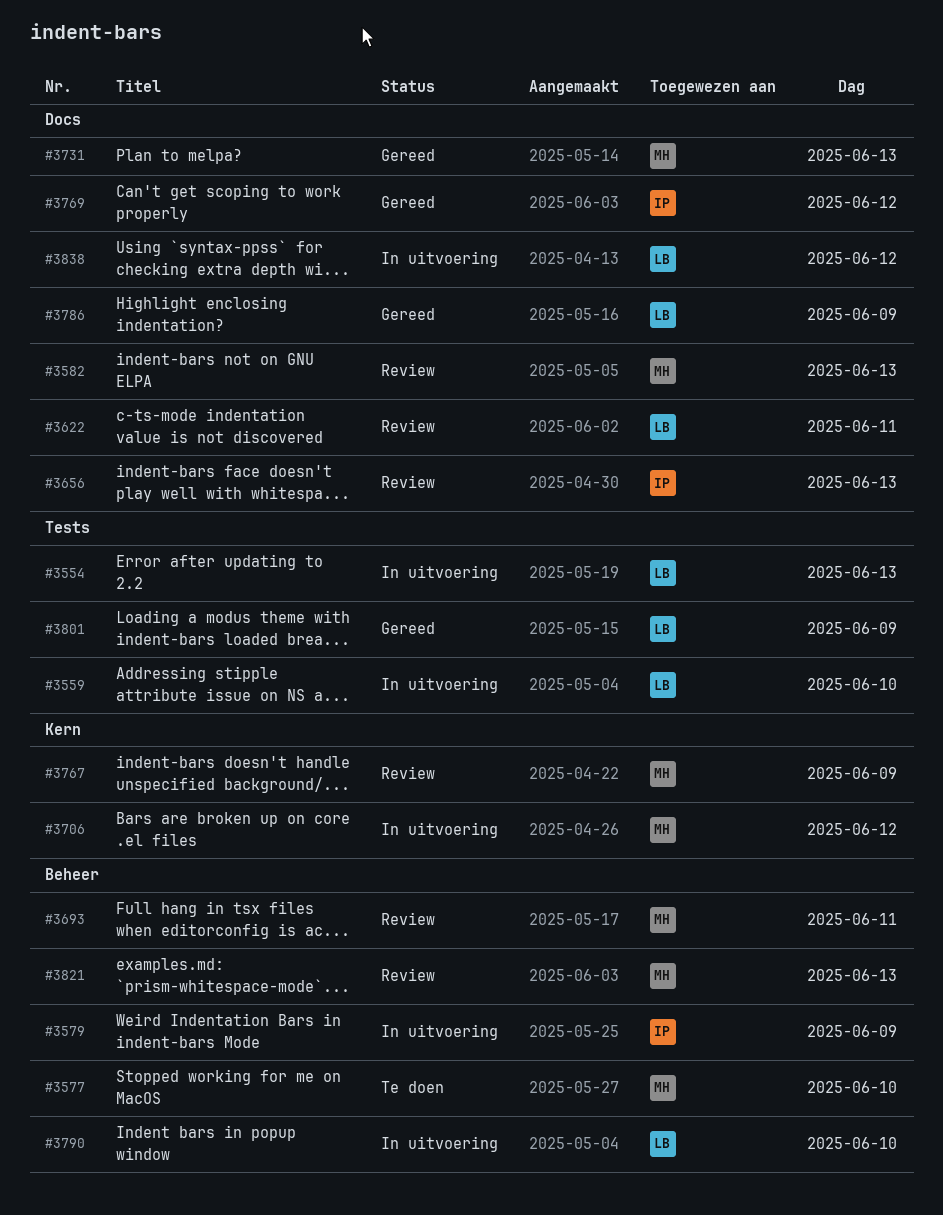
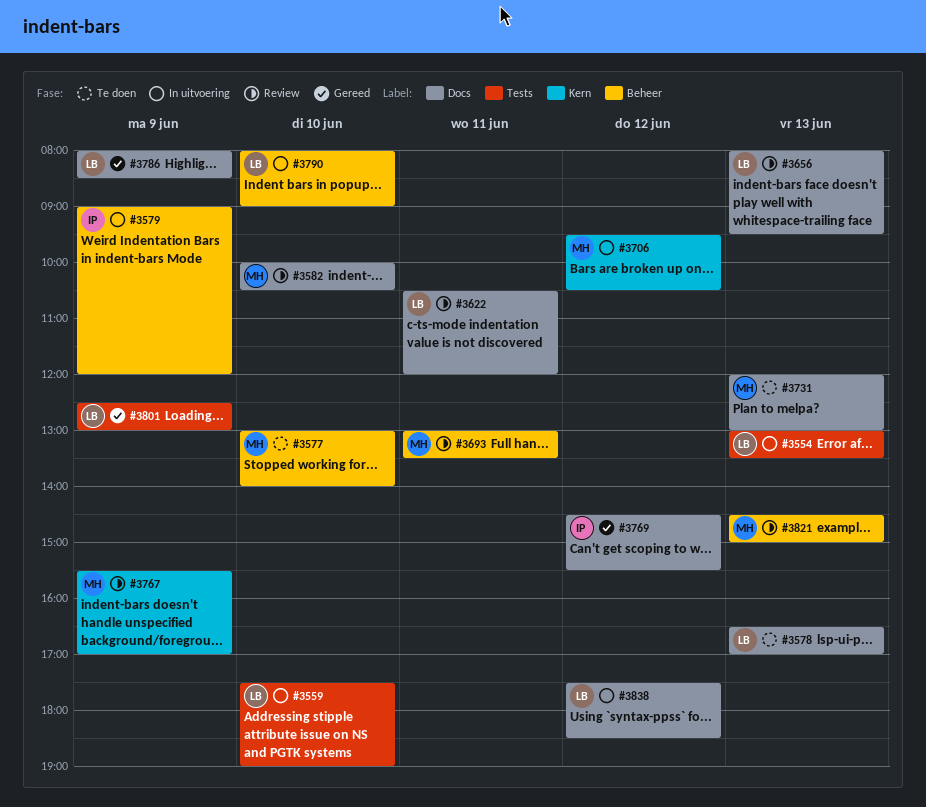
#3578: none -> present
#3582, day: Jun 13 -> Jun 10
#3656, owner: IP -> LB
#3731, status: Gereed -> Te doen

